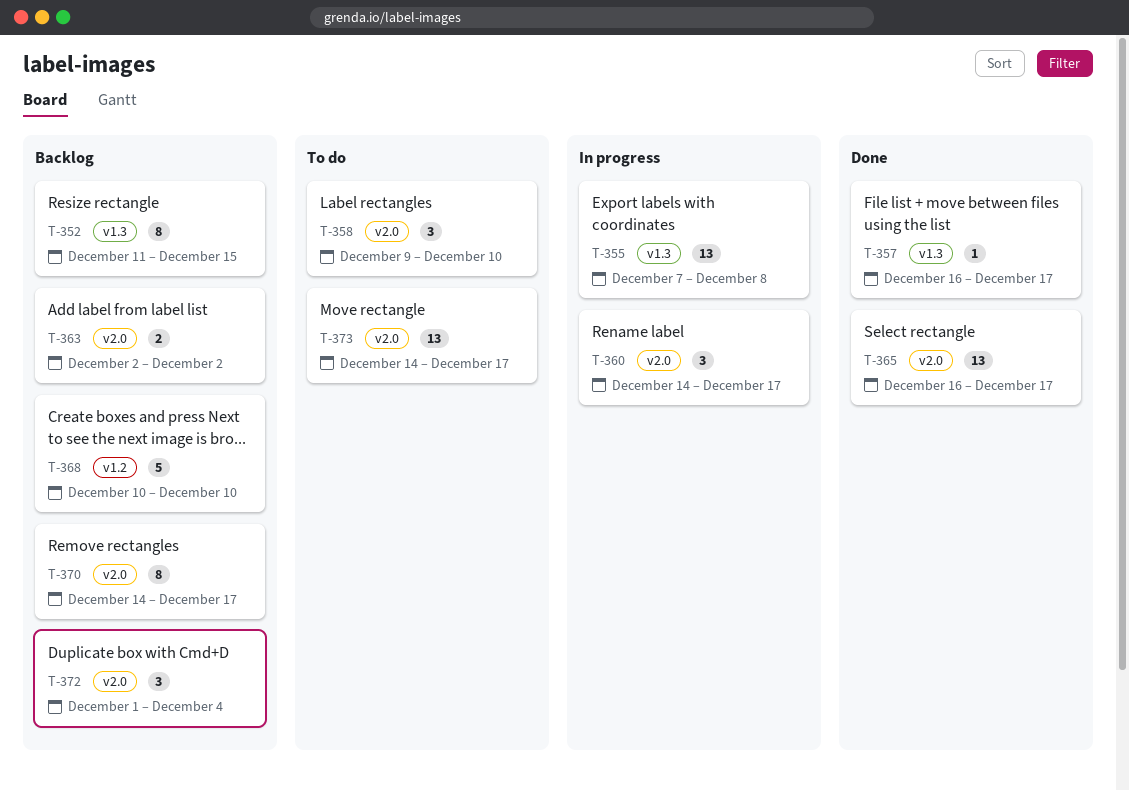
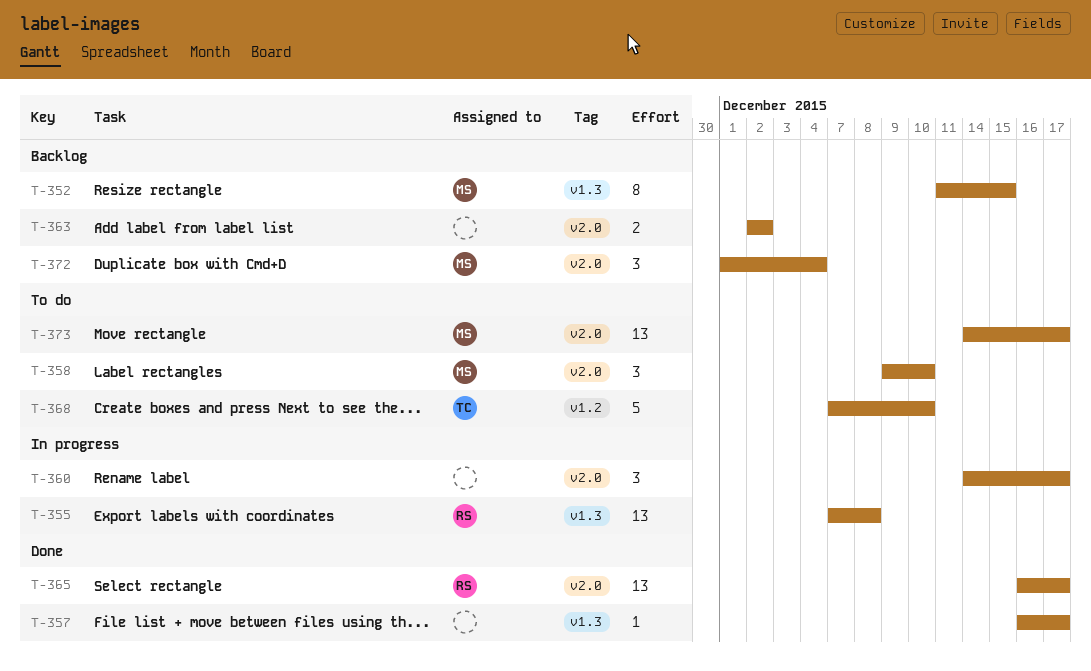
T-368, status: Backlog -> To do
T-368, start: Dec 10 -> Dec 7
T-370: present -> none

